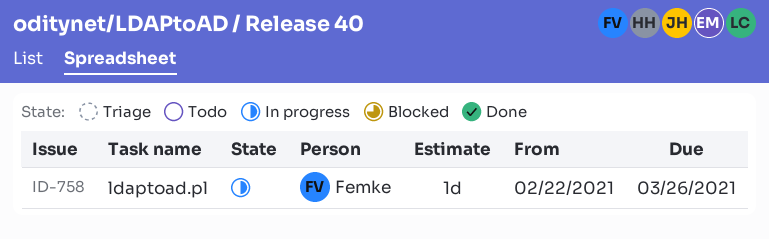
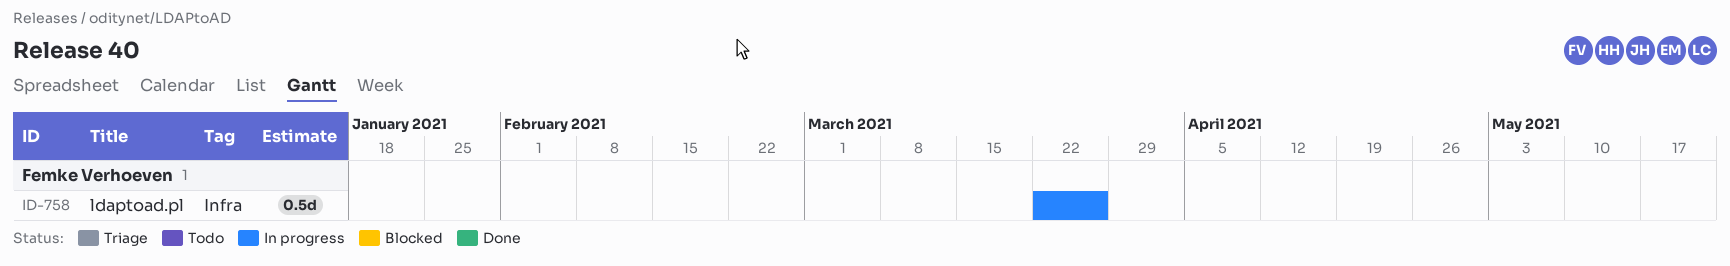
ID-758, estimate: 1d -> 0.5d
ID-758, start: Feb 22 -> Mar 22

